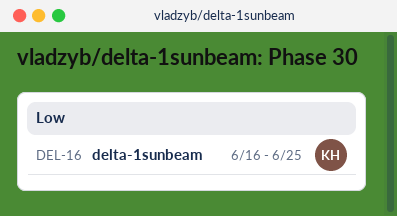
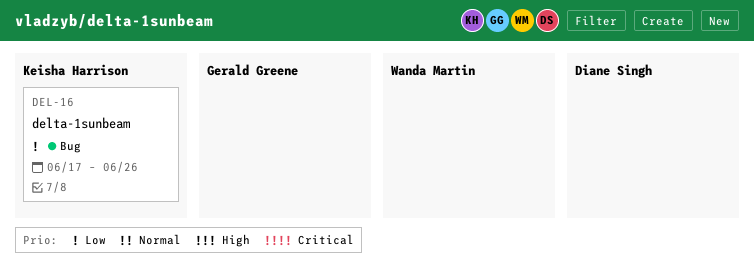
DEL-16, start: Jun 16 -> Jun 17
DEL-16, due: Jun 25 -> Jun 26

